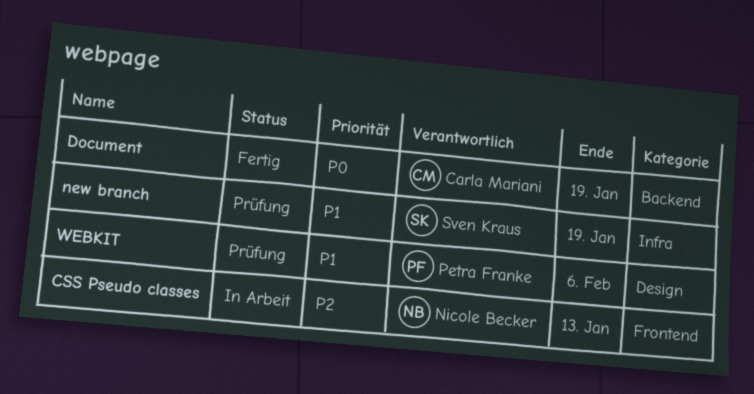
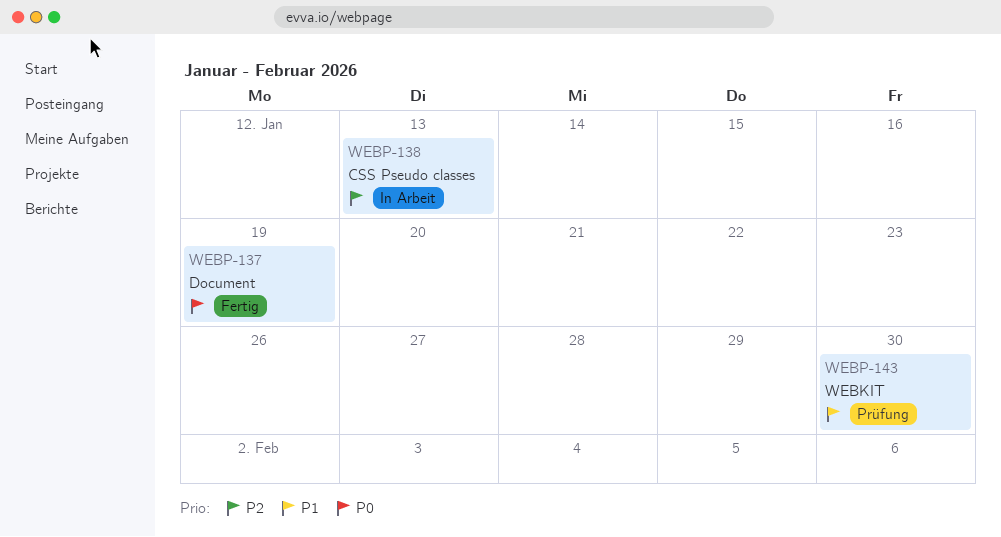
new branch: present -> none
WEBKIT, due: Feb 6 -> Jan 30

